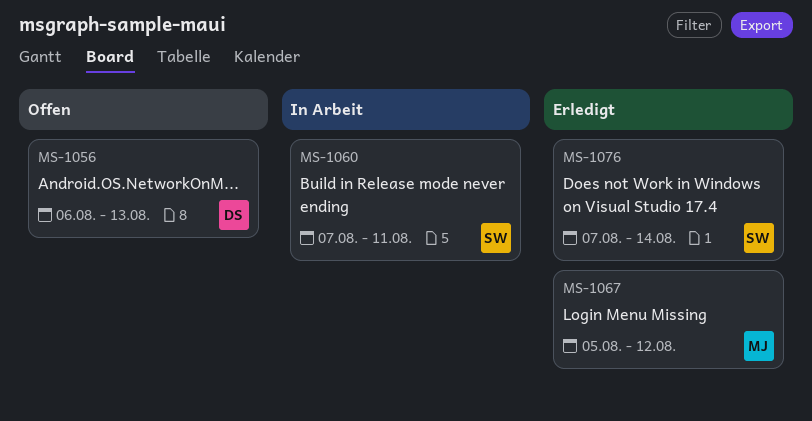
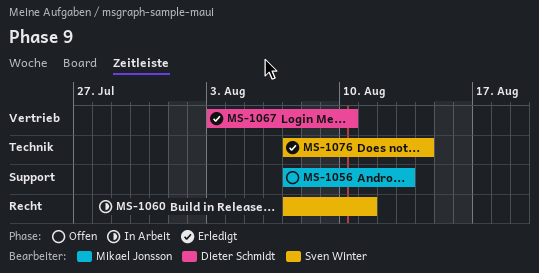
MS-1056, owner: Dieter Schmidt -> Mikael Jonsson
MS-1056, start: Aug 6 -> Aug 7
MS-1067, owner: Mikael Jonsson -> Dieter Schmidt
MS-1067, start: Aug 5 -> Aug 3
MS-1067, due: Aug 12 -> Aug 10

